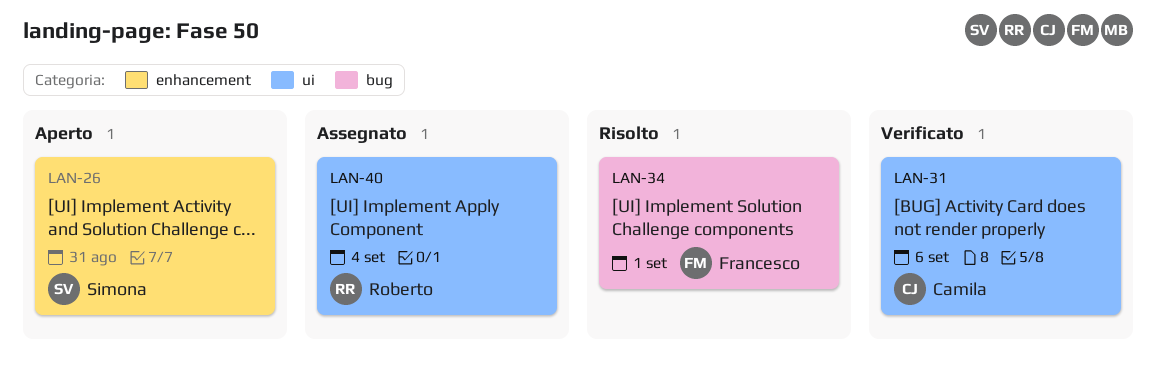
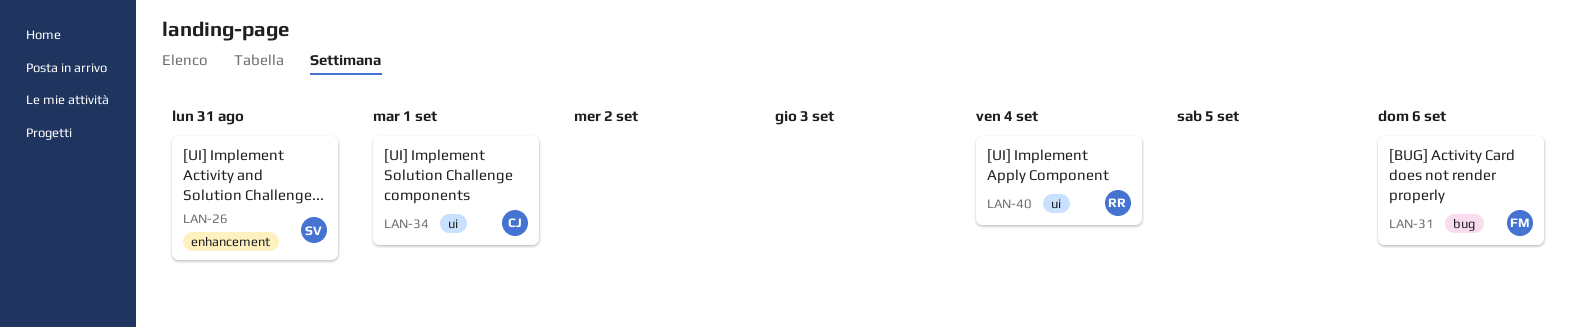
LAN-31, owner: Camila -> Francesco
LAN-31, label: ui -> bug
LAN-34, owner: Francesco -> Camila
LAN-34, label: bug -> ui

